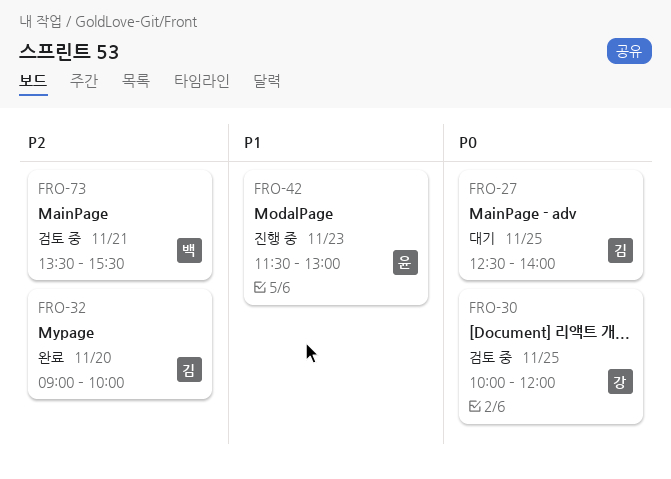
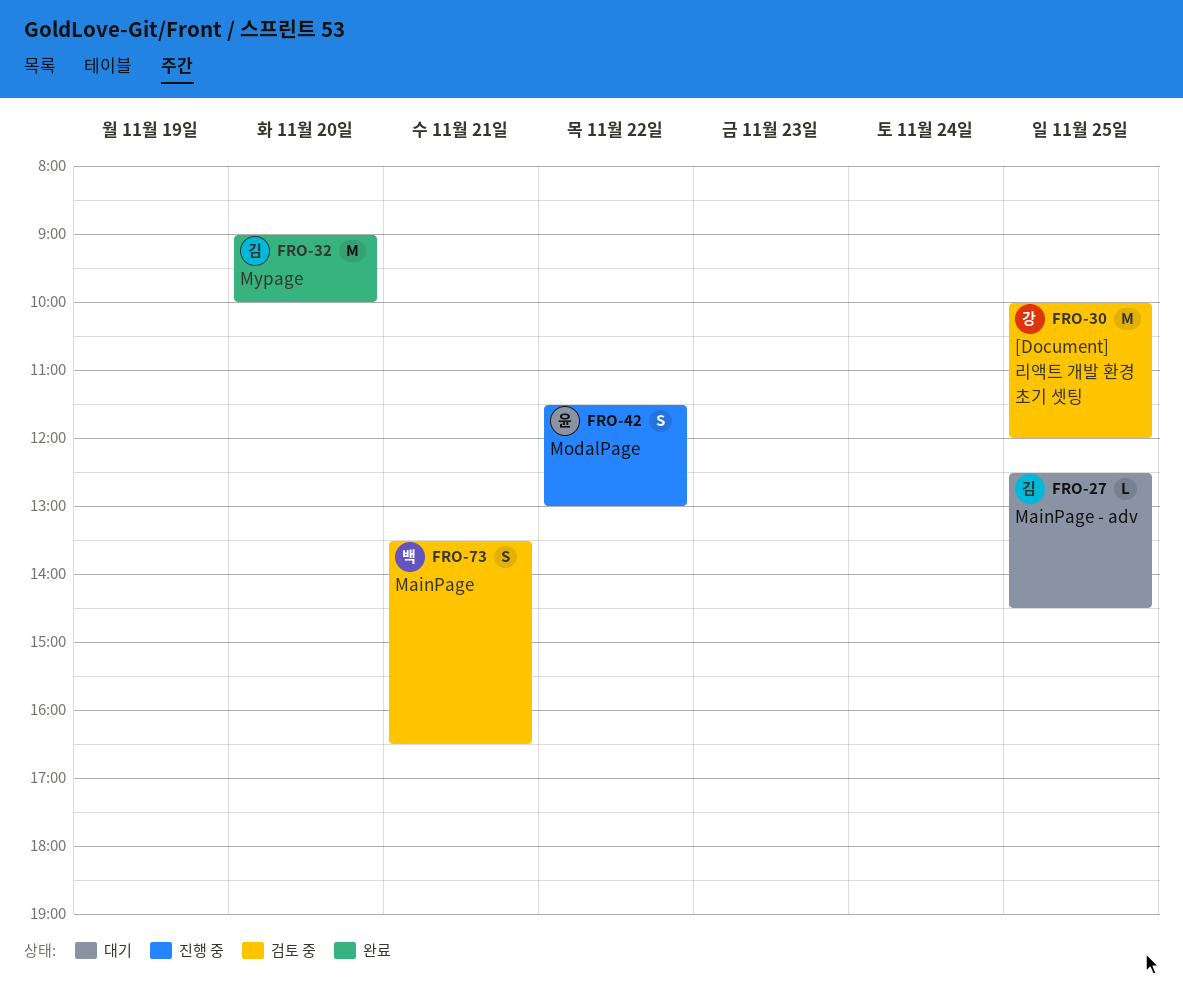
FRO-27, ends: 14:00 -> 14:30
FRO-42, day: Nov 23 -> Nov 22
FRO-73, ends: 15:30 -> 16:30

